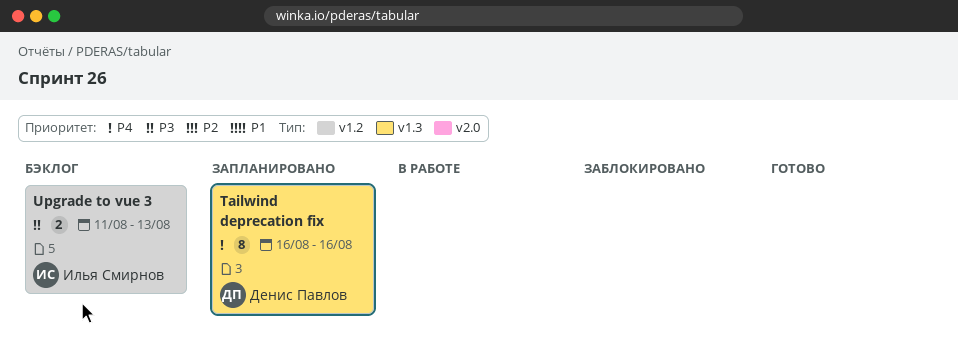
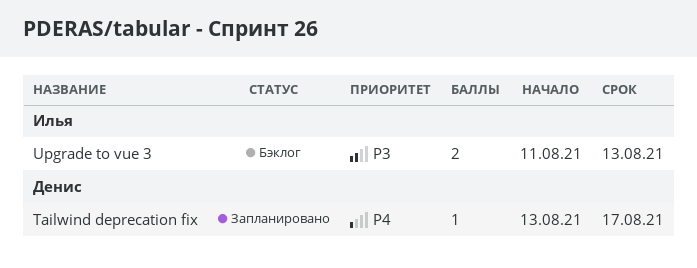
Tailwind deprecation fix, estimate: 8 -> 1
Tailwind deprecation fix, start: Aug 16 -> Aug 13
Tailwind deprecation fix, due: Aug 16 -> Aug 17

